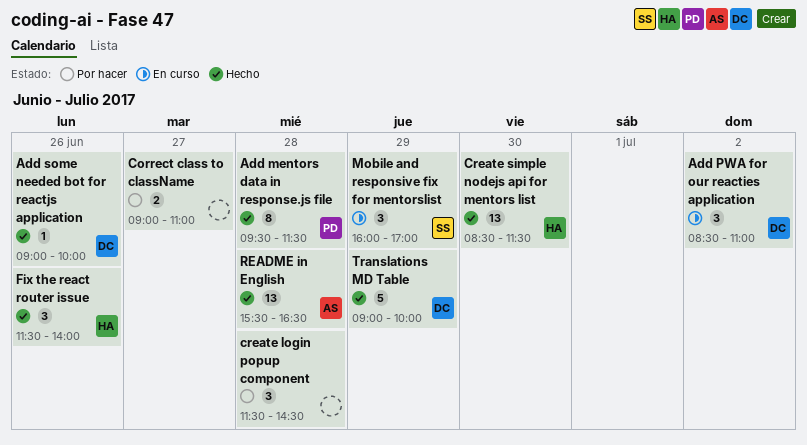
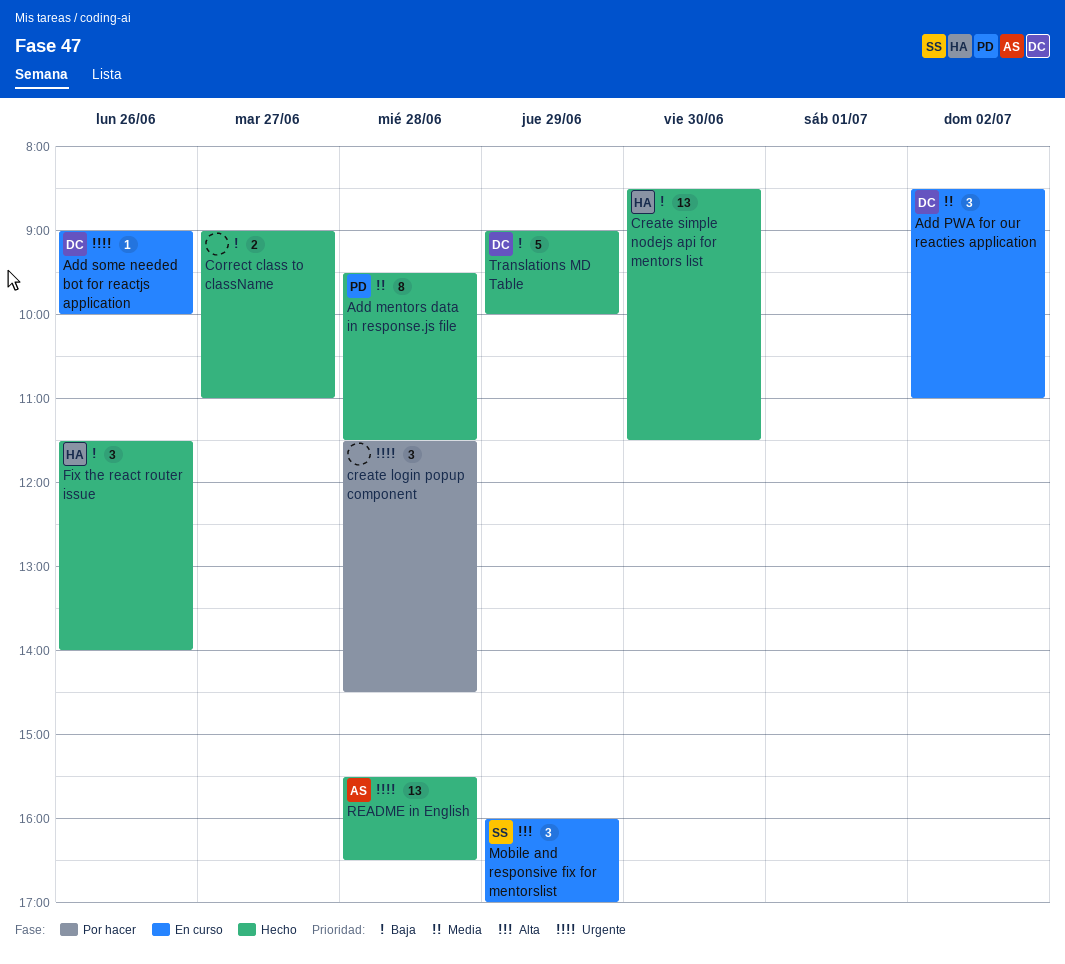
Add some needed bot for reactjs application, status: Hecho -> En curso
Correct class to className, status: Por hacer -> Hecho

